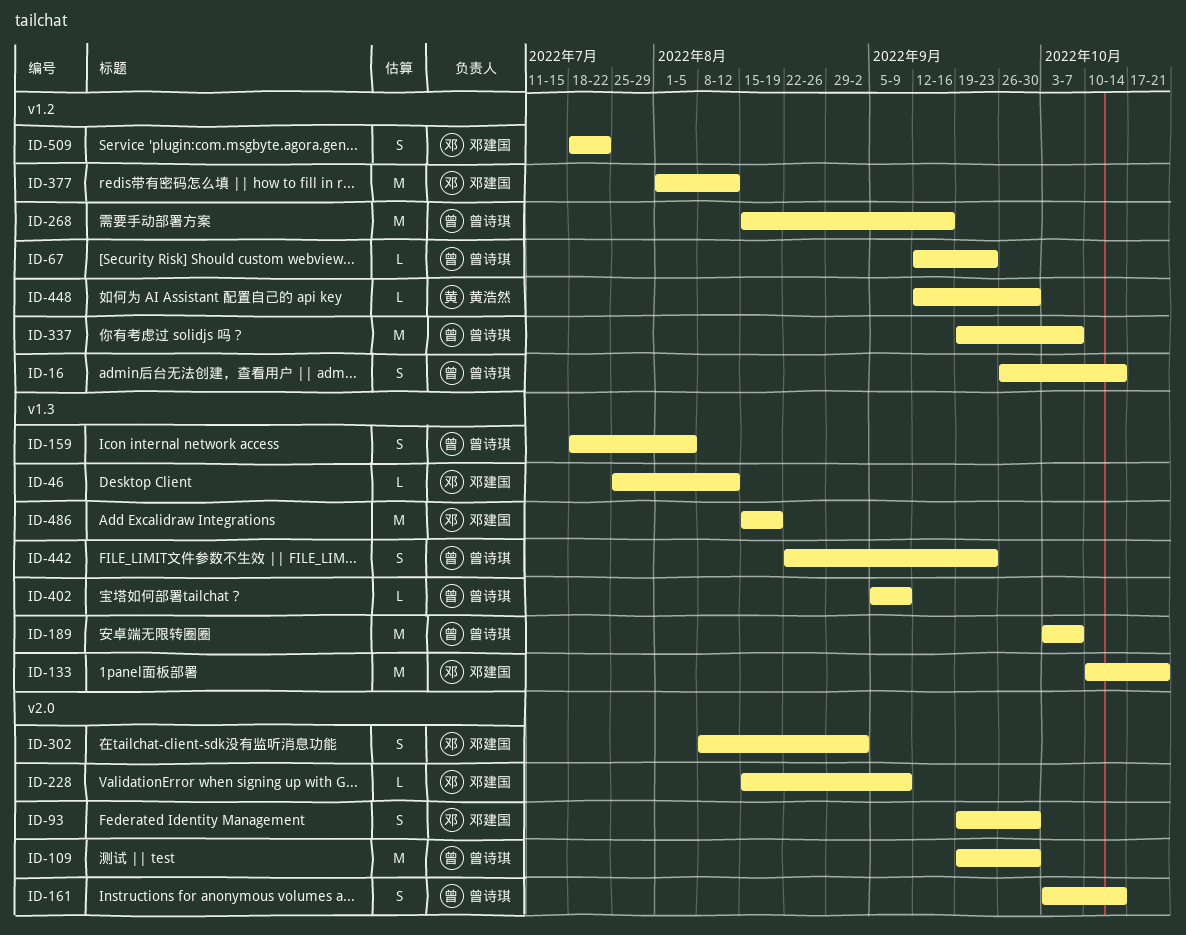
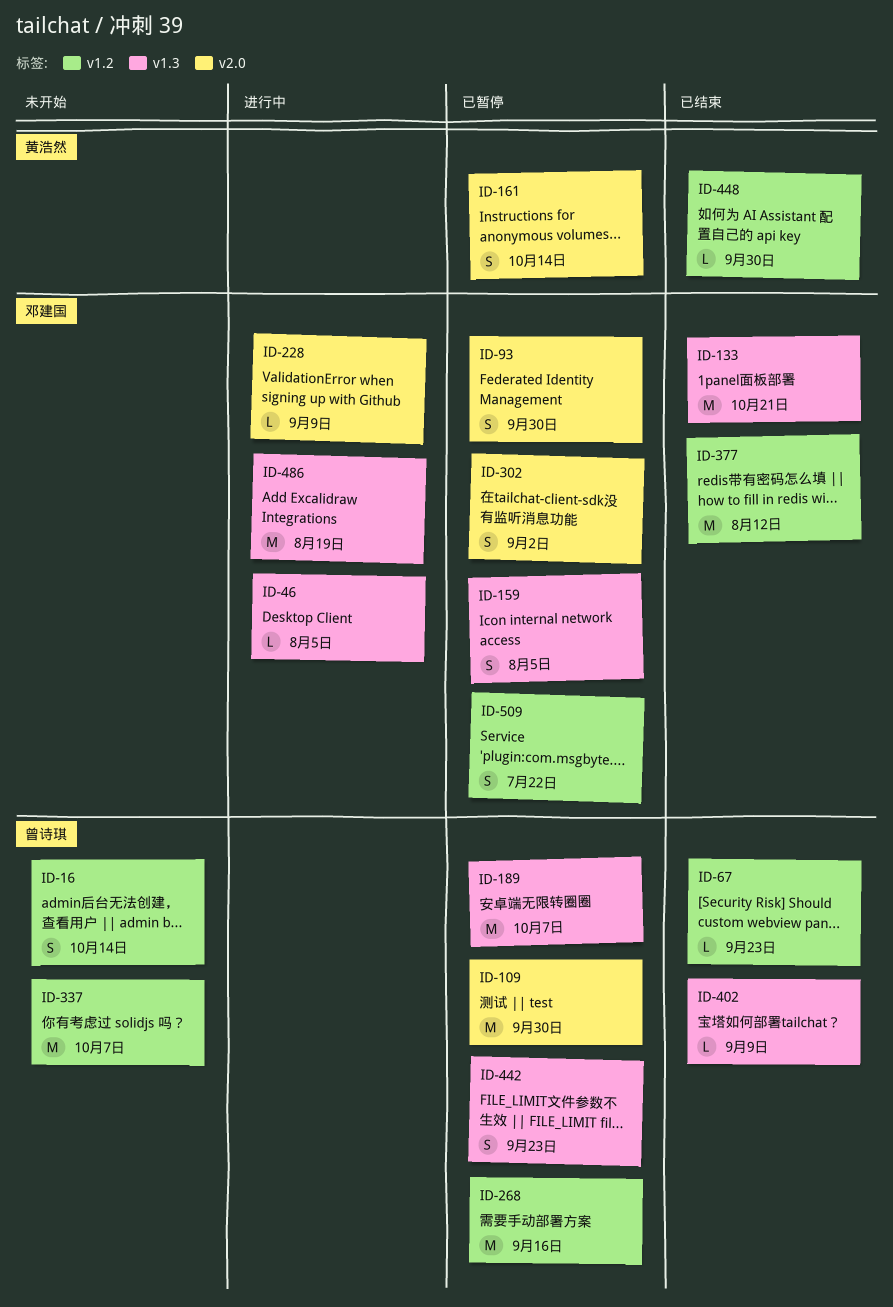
ID-46, due: Aug 12 -> Aug 5
ID-159, owner: 曾诗琪 -> 邓建国
ID-161, owner: 曾诗琪 -> 黄浩然

